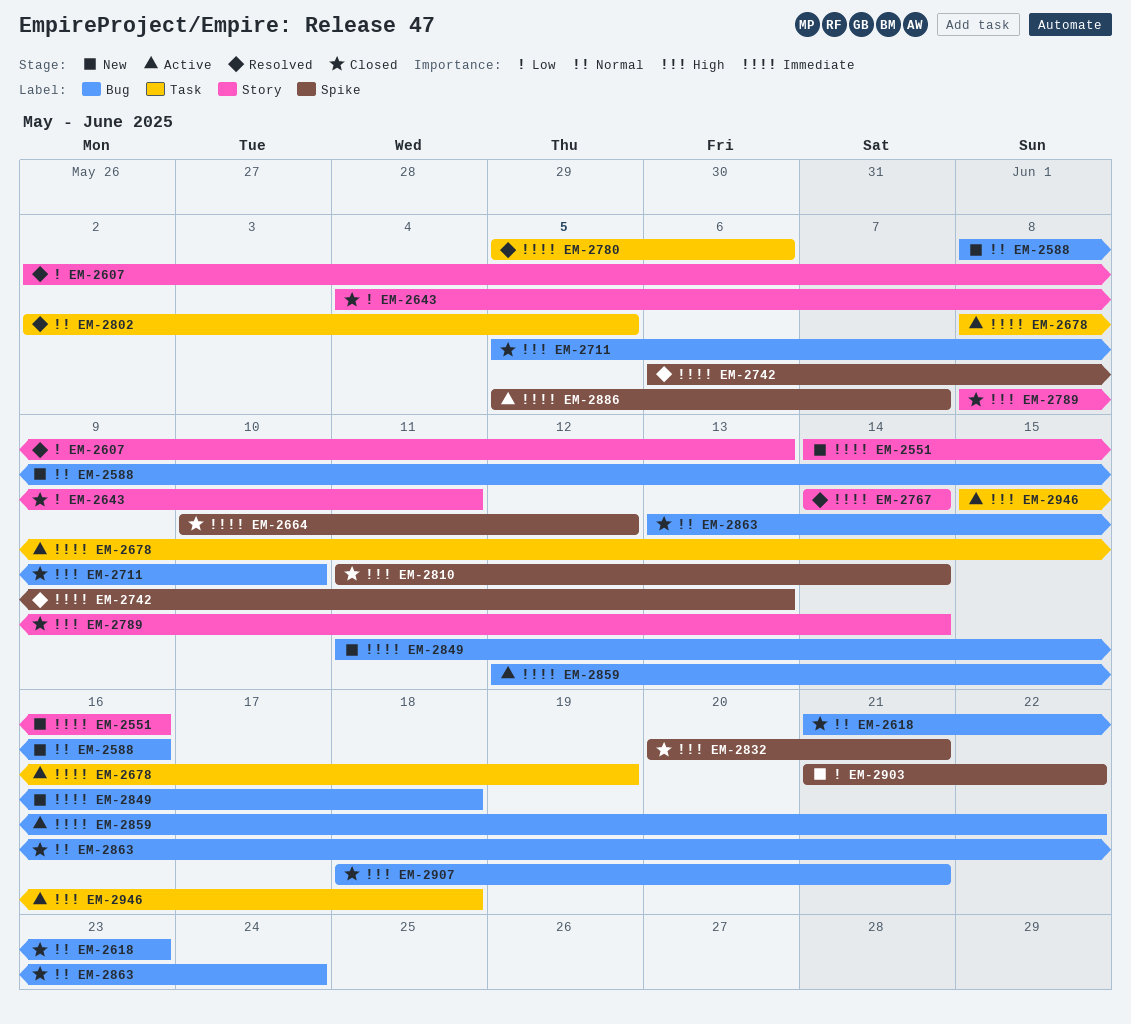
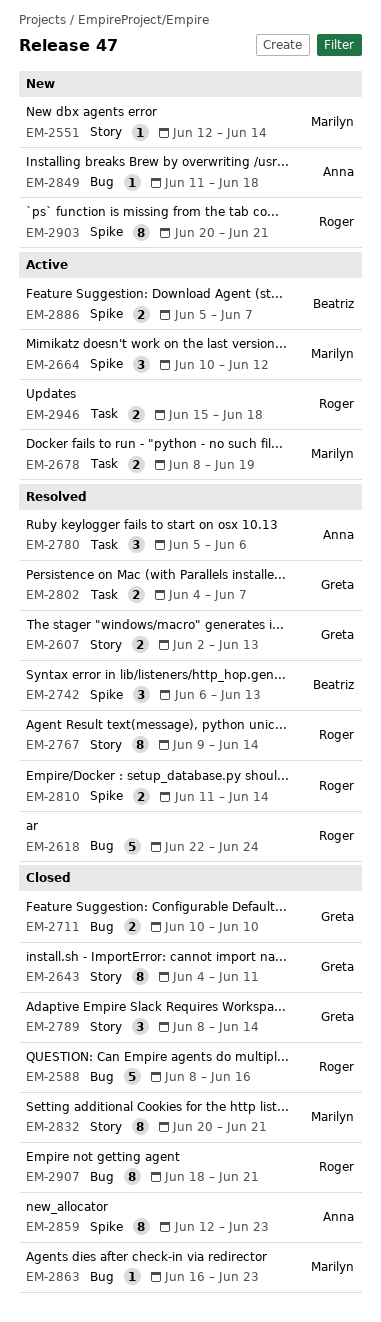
EM-2551, start: Jun 14 -> Jun 12
EM-2551, due: Jun 16 -> Jun 14
EM-2588, status: New -> Closed
EM-2618, status: Closed -> Resolved
EM-2618, start: Jun 21 -> Jun 22
EM-2618, due: Jun 23 -> Jun 24
EM-2664, status: Closed -> Active
EM-2711, start: Jun 5 -> Jun 10
EM-2767, start: Jun 14 -> Jun 9
EM-2802, start: Jun 2 -> Jun 4
EM-2802, due: Jun 5 -> Jun 7
EM-2810, status: Closed -> Resolved
EM-2832, label: Spike -> Story
EM-2859, status: Active -> Closed
EM-2859, label: Bug -> Spike
EM-2859, due: Jun 22 -> Jun 23
EM-2863, start: Jun 13 -> Jun 16
EM-2863, due: Jun 24 -> Jun 23
EM-2903, start: Jun 21 -> Jun 20
EM-2903, due: Jun 22 -> Jun 21

